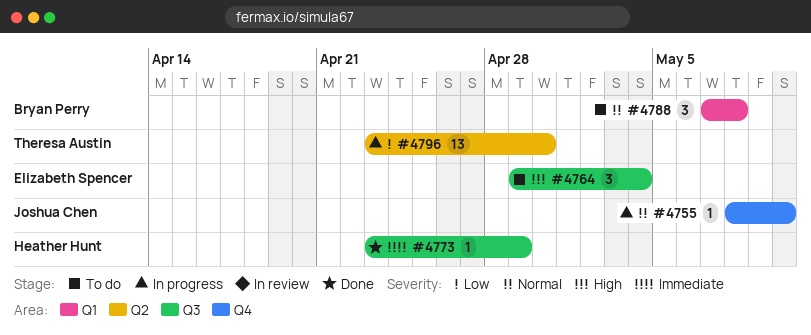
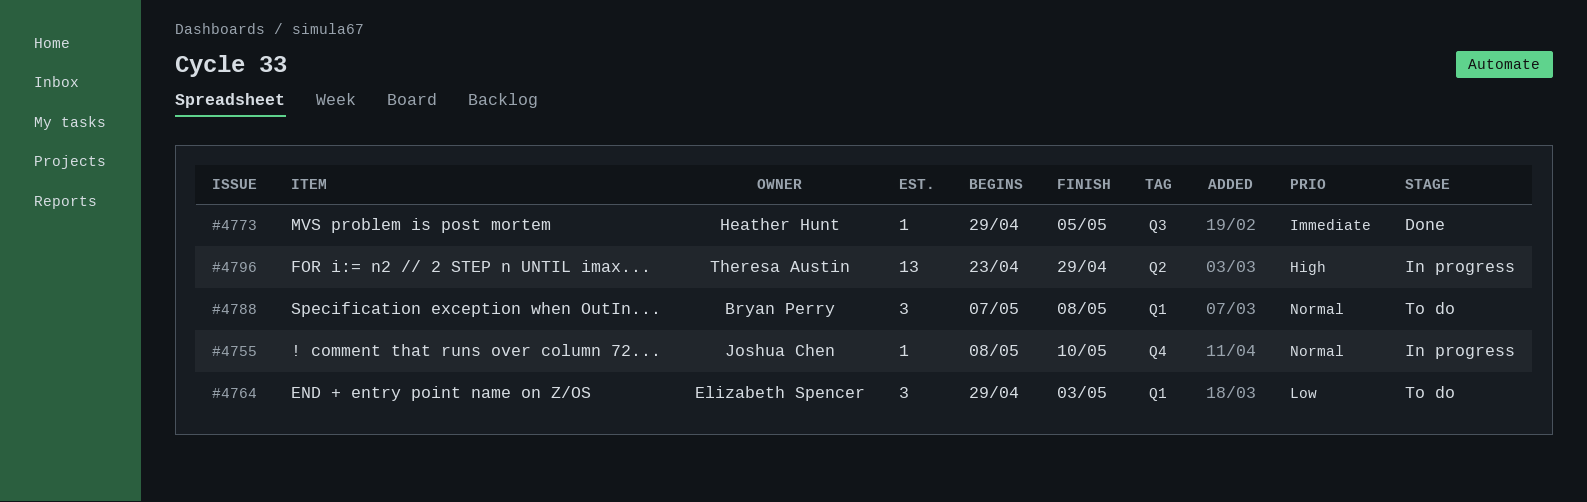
#4764, priority: High -> Low
#4764, label: Q3 -> Q1
#4764, due: May 4 -> May 3
#4773, start: Apr 23 -> Apr 29
#4773, due: Apr 29 -> May 5
#4796, priority: Low -> High
#4796, due: Apr 30 -> Apr 29

